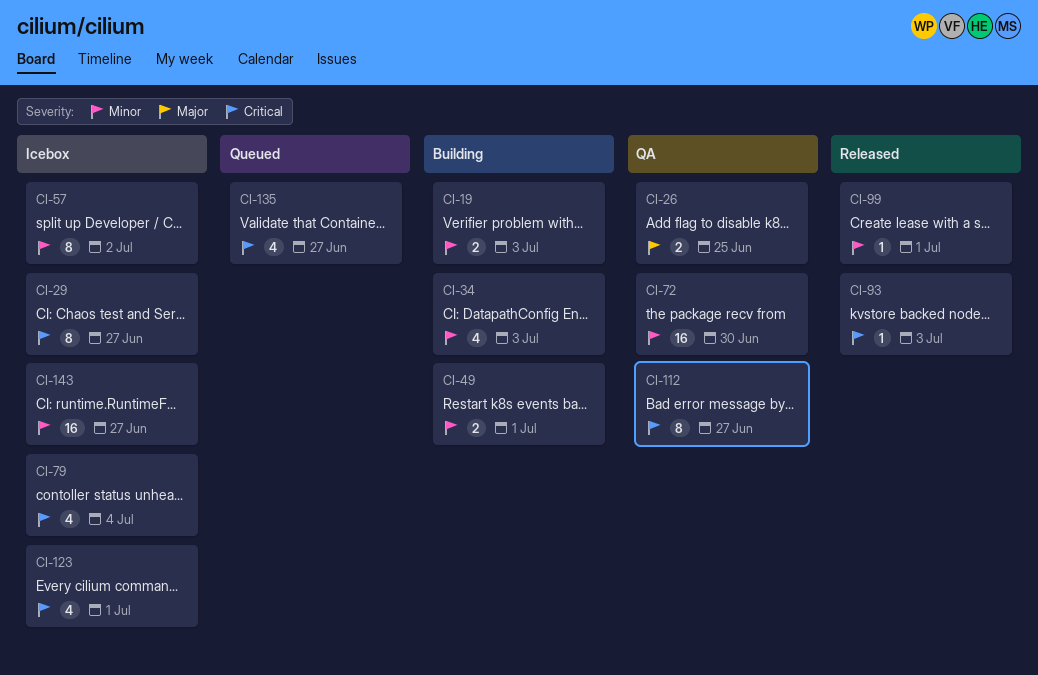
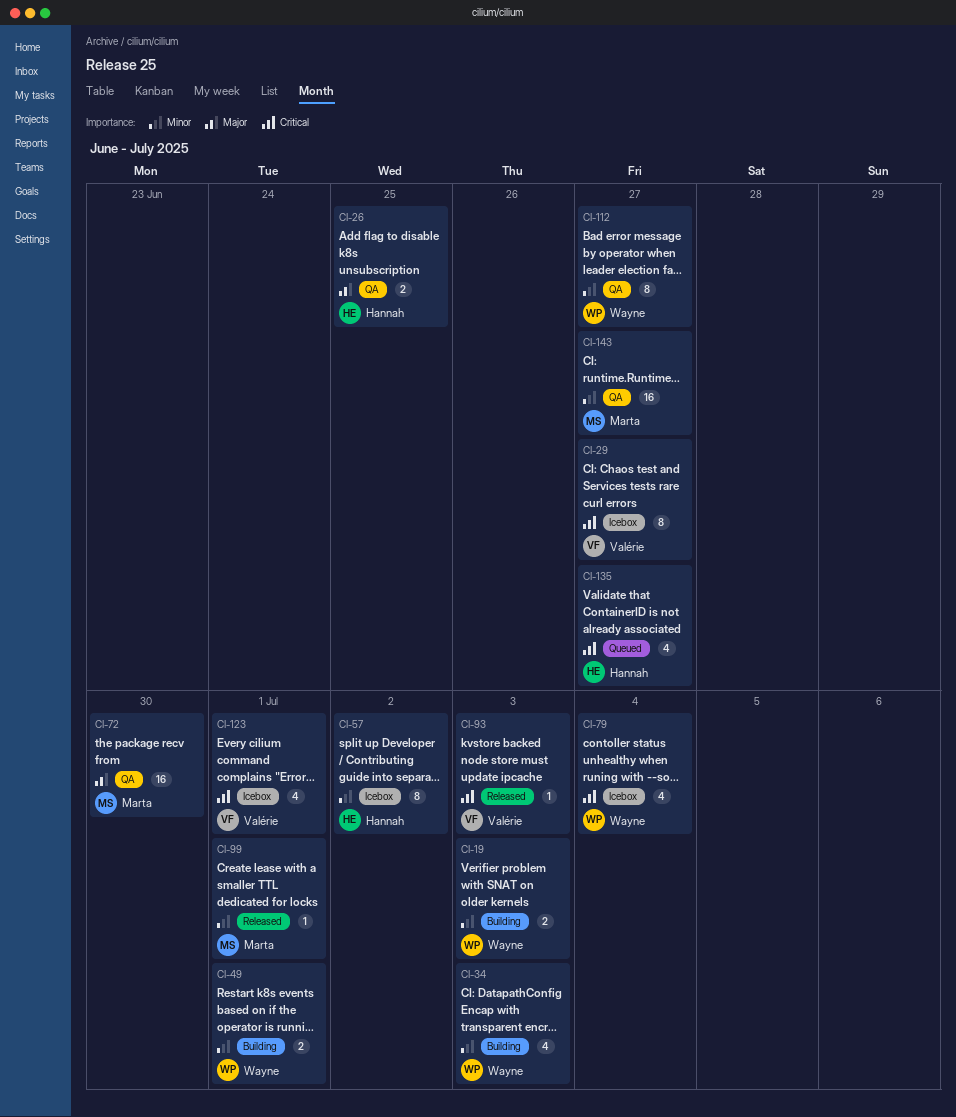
CI-72, priority: Minor -> Major
CI-112, priority: Critical -> Minor
CI-143, status: Icebox -> QA

